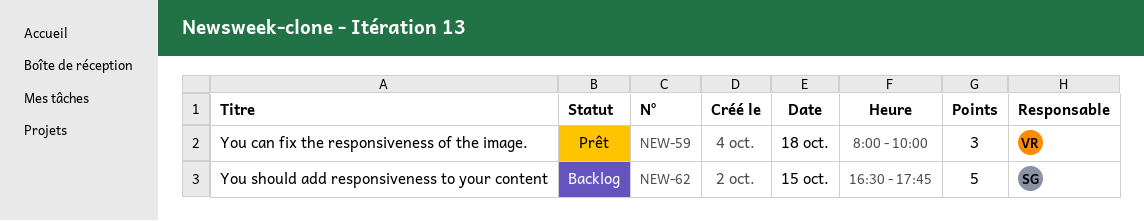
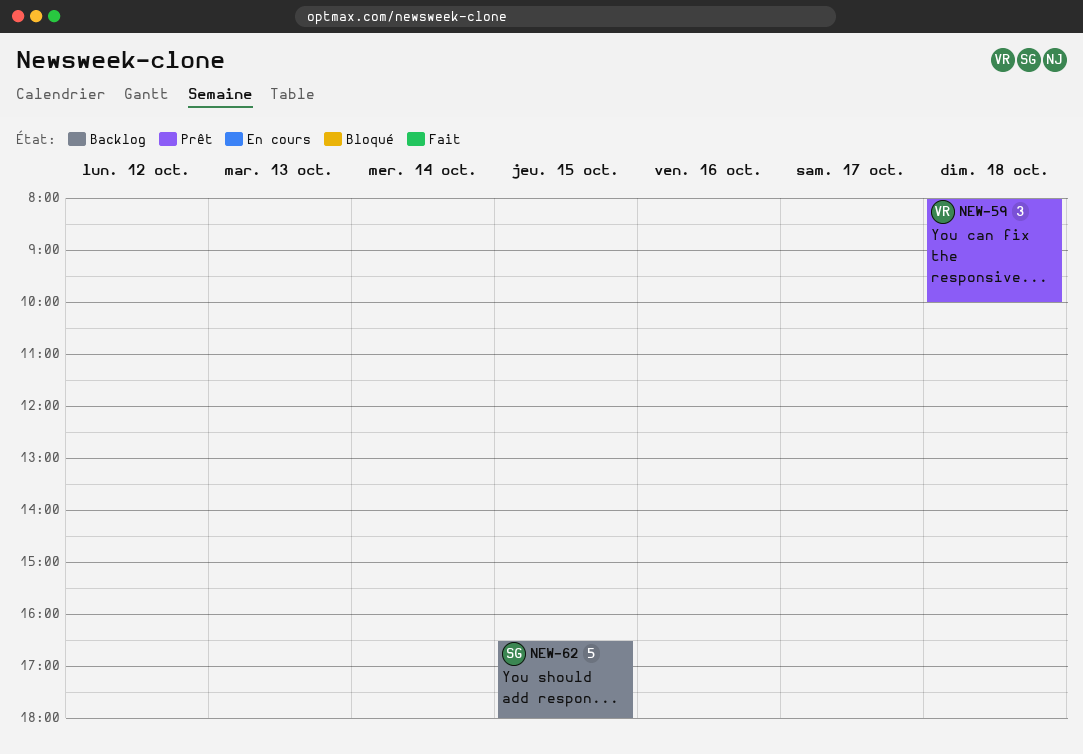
NEW-62, ends: 17:45 -> 18:00

